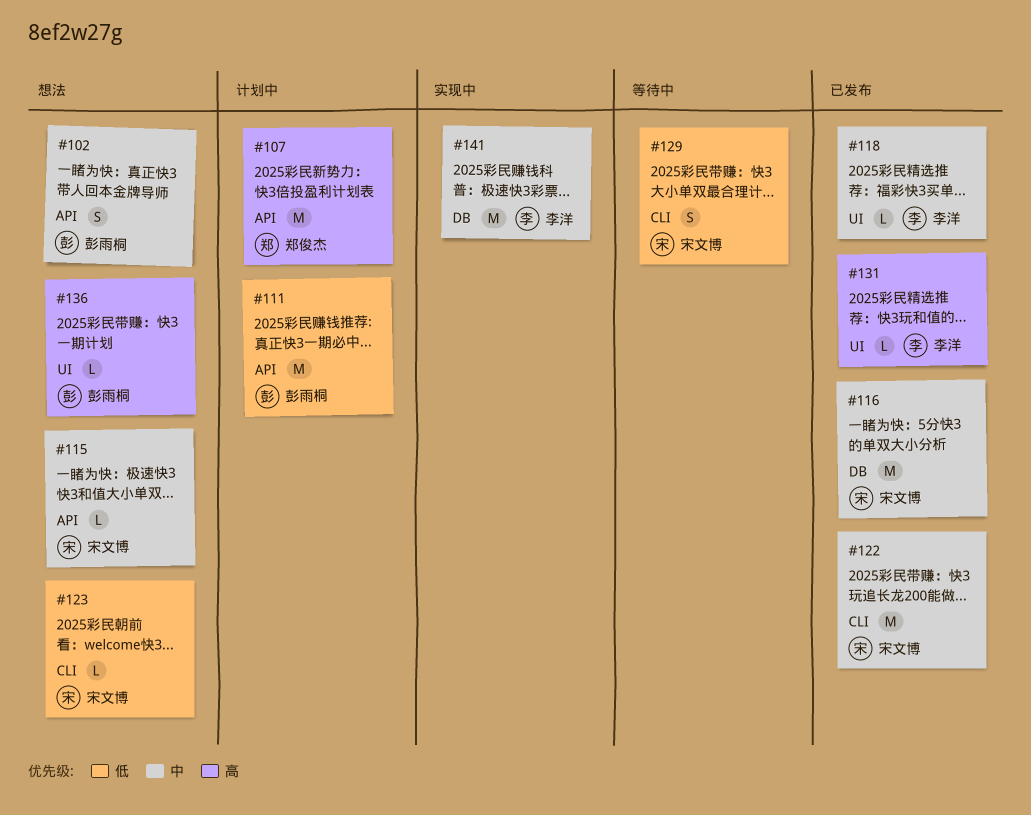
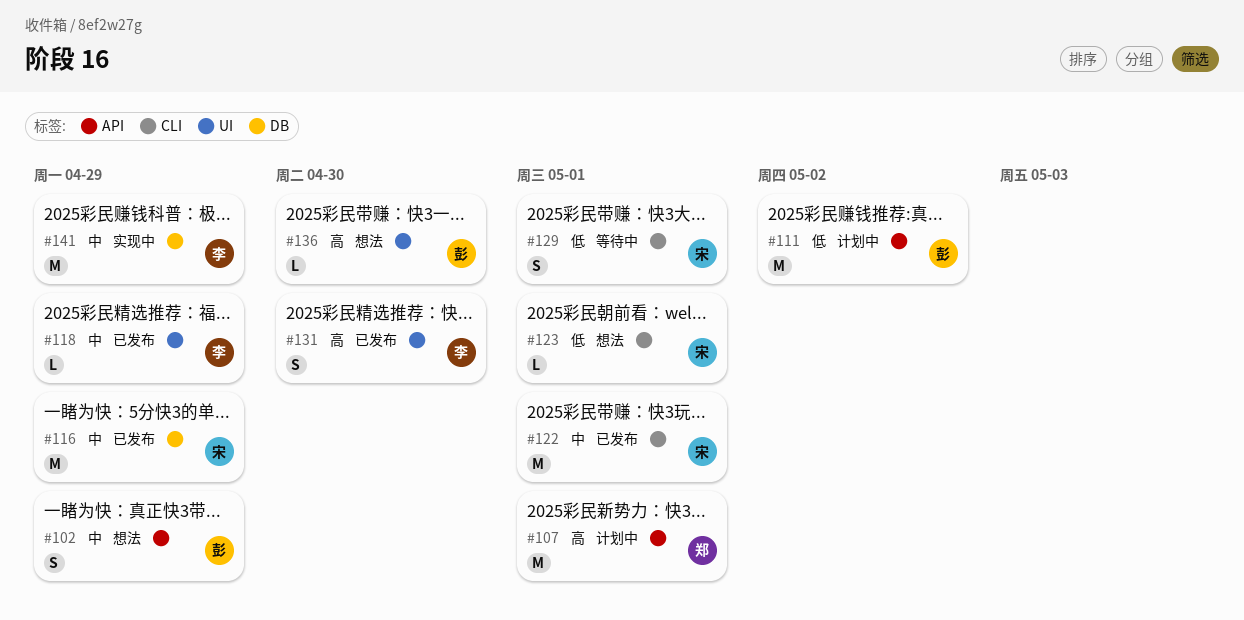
#115: present -> none
#131, estimate: L -> S

